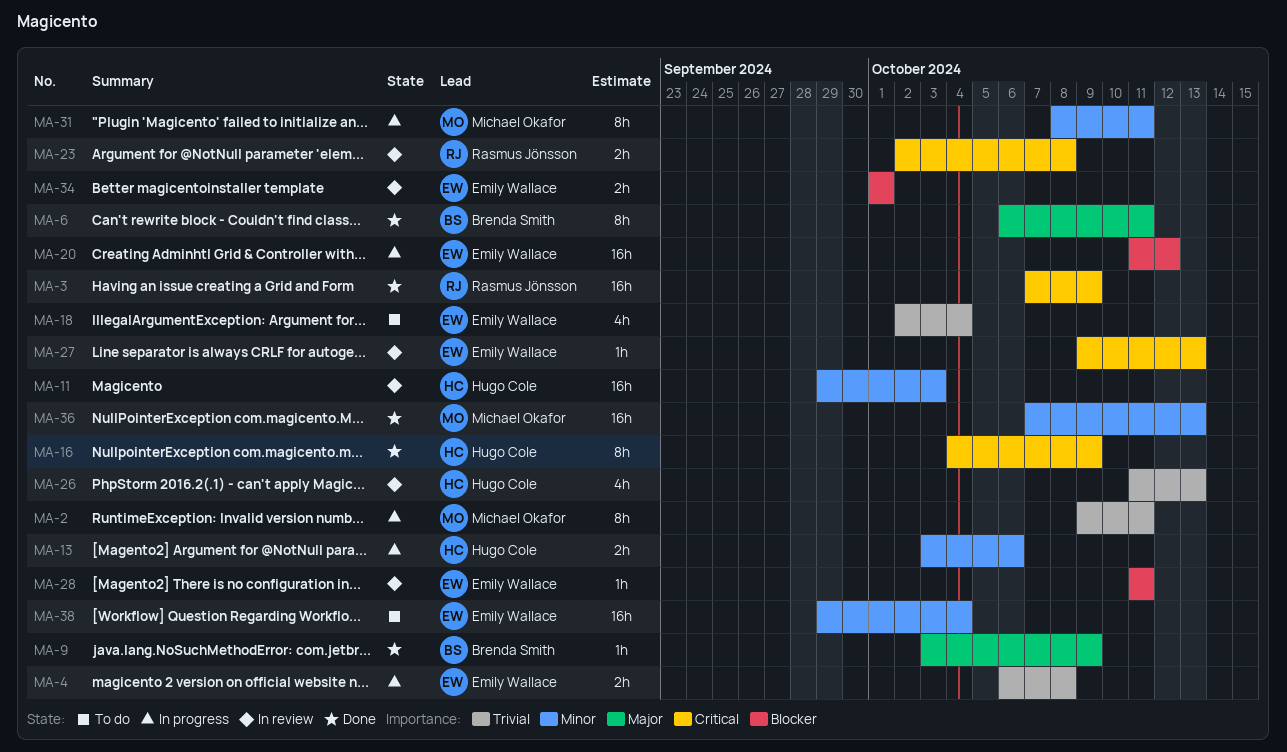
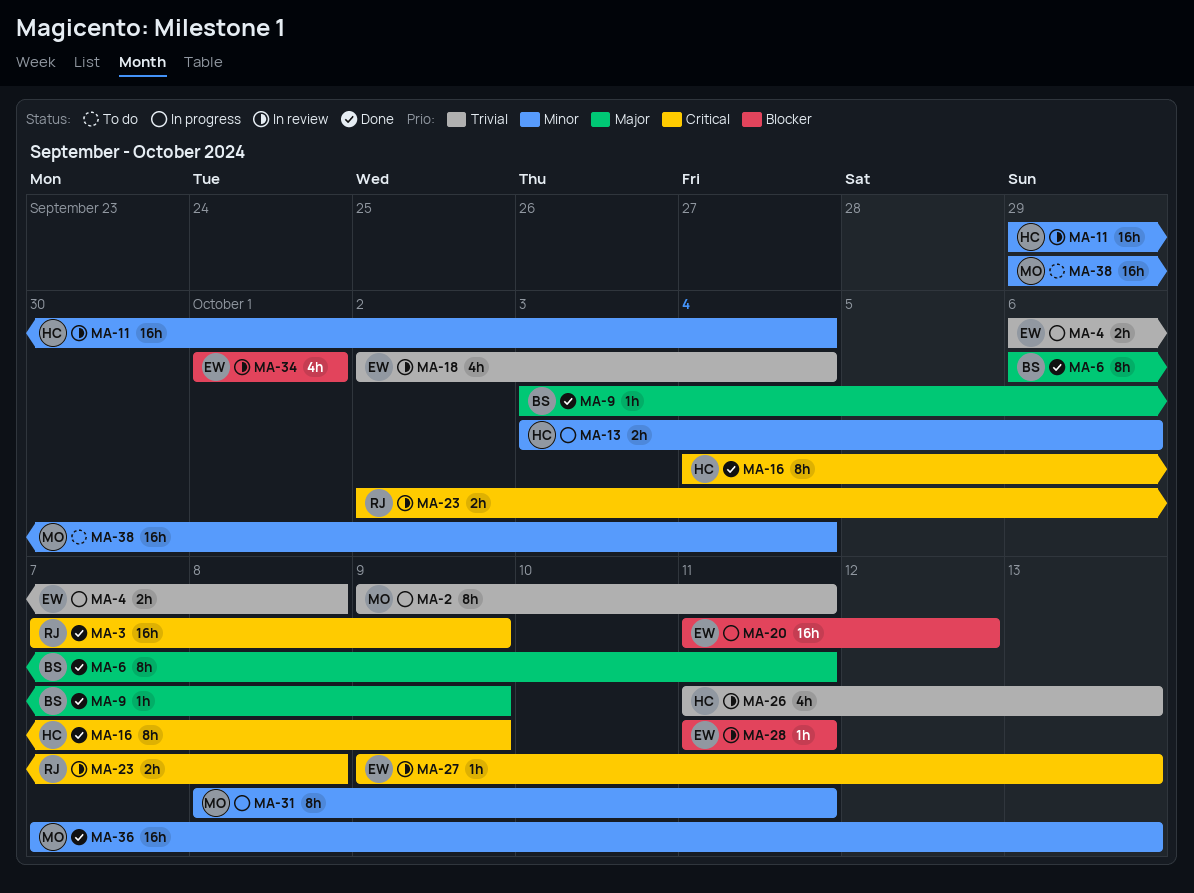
MA-11, due: Oct 3 -> Oct 4
MA-18, status: To do -> In review
MA-34, estimate: 2h -> 4h
MA-38, owner: Emily Wallace -> Michael Okafor

